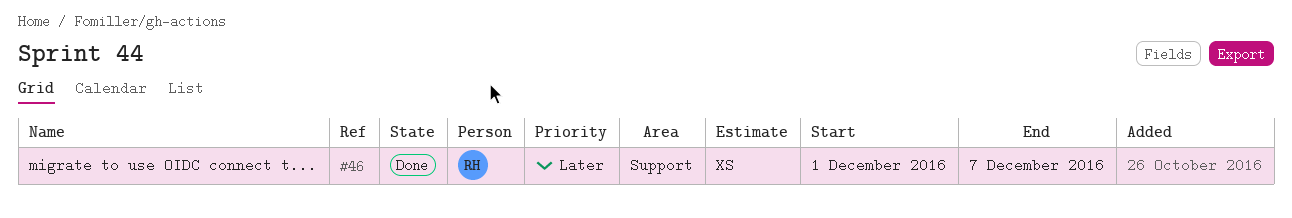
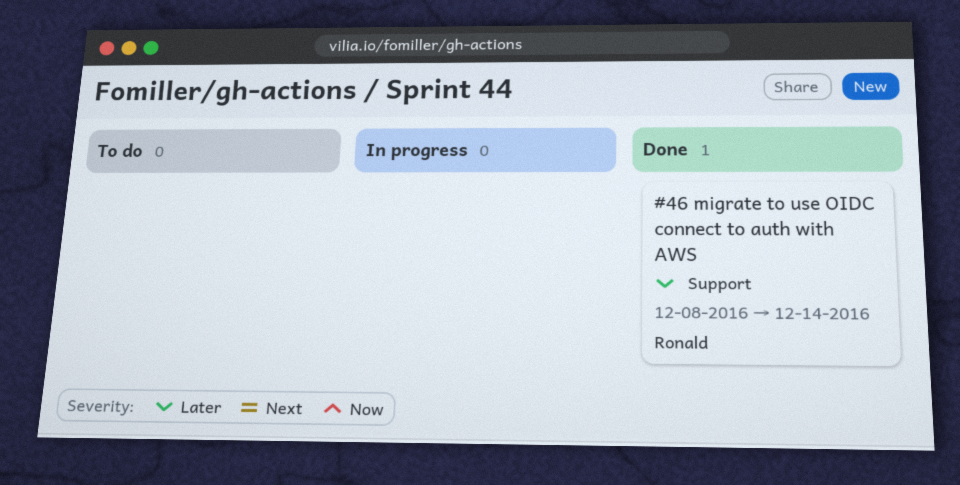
#46, start: Dec 1 -> Dec 8
#46, due: Dec 7 -> Dec 14

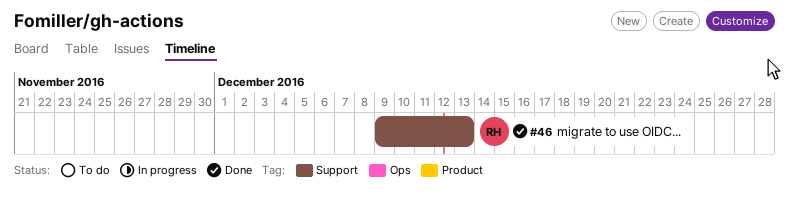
#46, start: Dec 8 -> Dec 9
#46, due: Dec 14 -> Dec 13

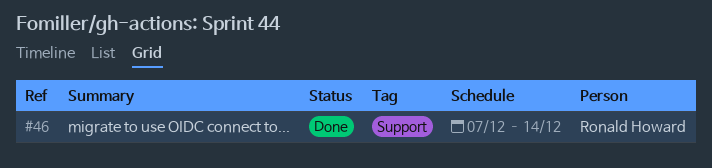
#46, start: Dec 9 -> Dec 7
#46, due: Dec 13 -> Dec 14

